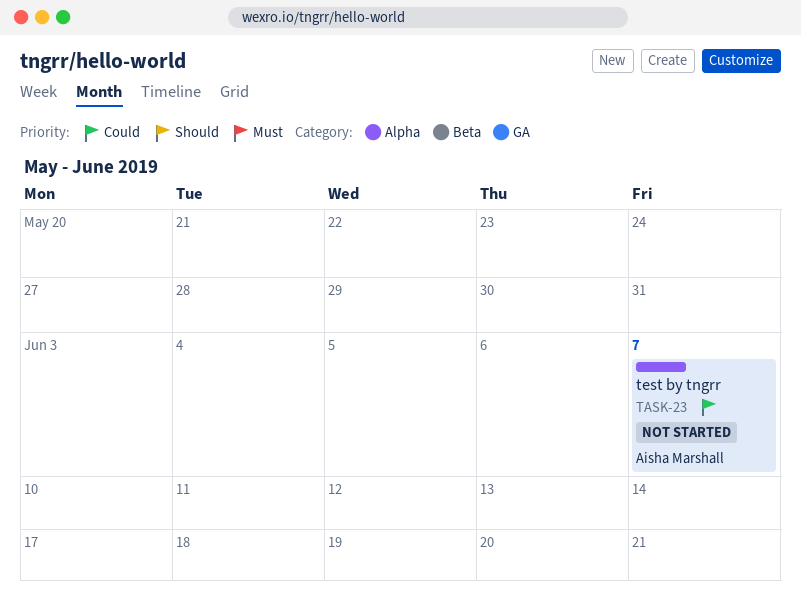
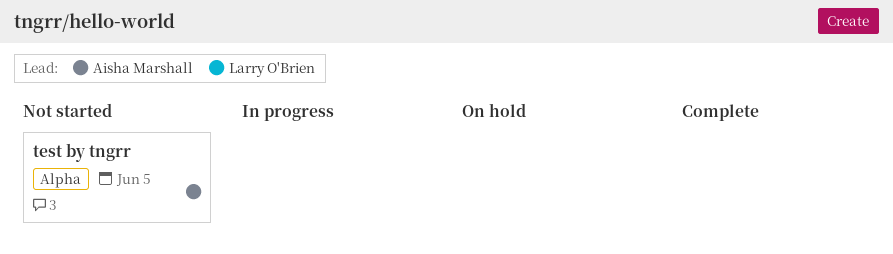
test by tngrr, due: Jun 7 -> Jun 5

